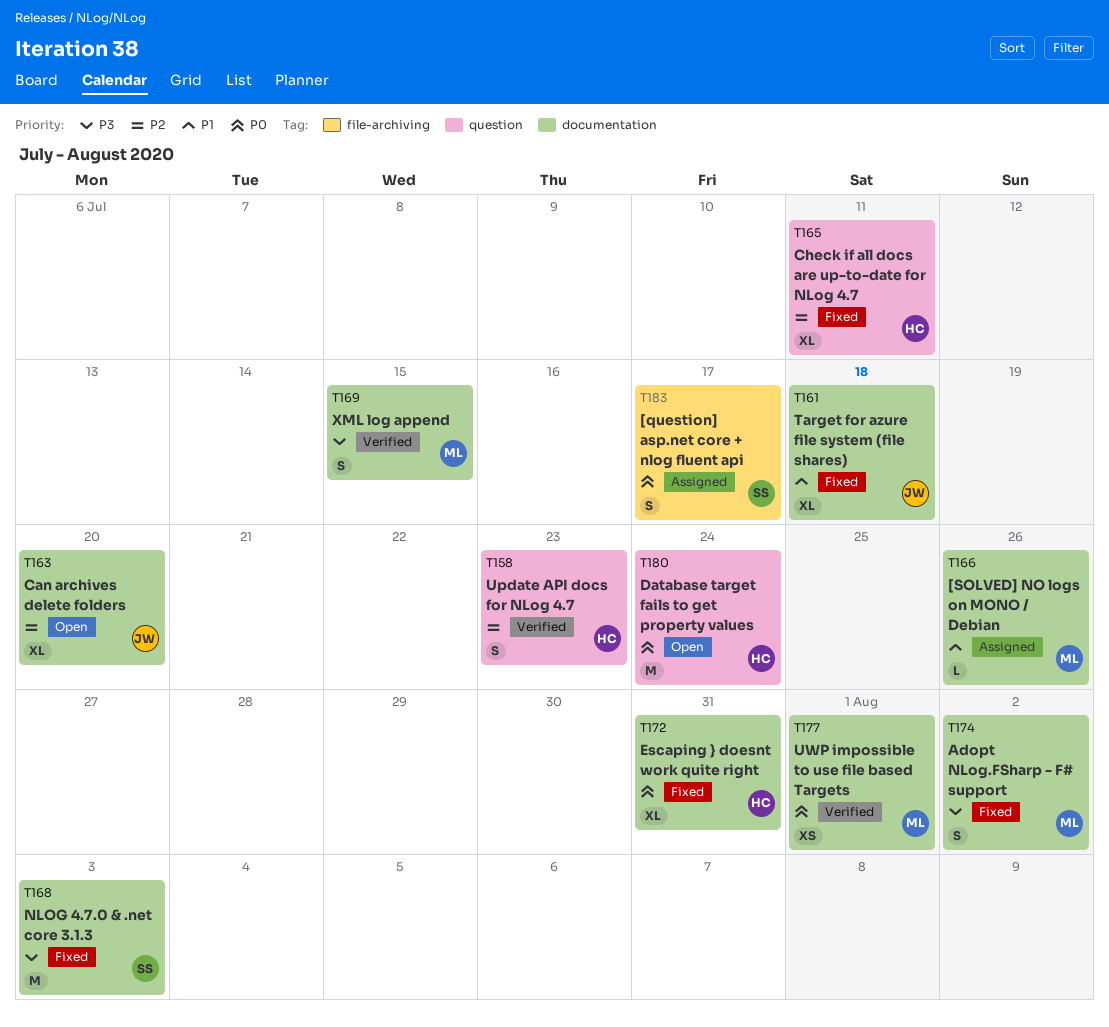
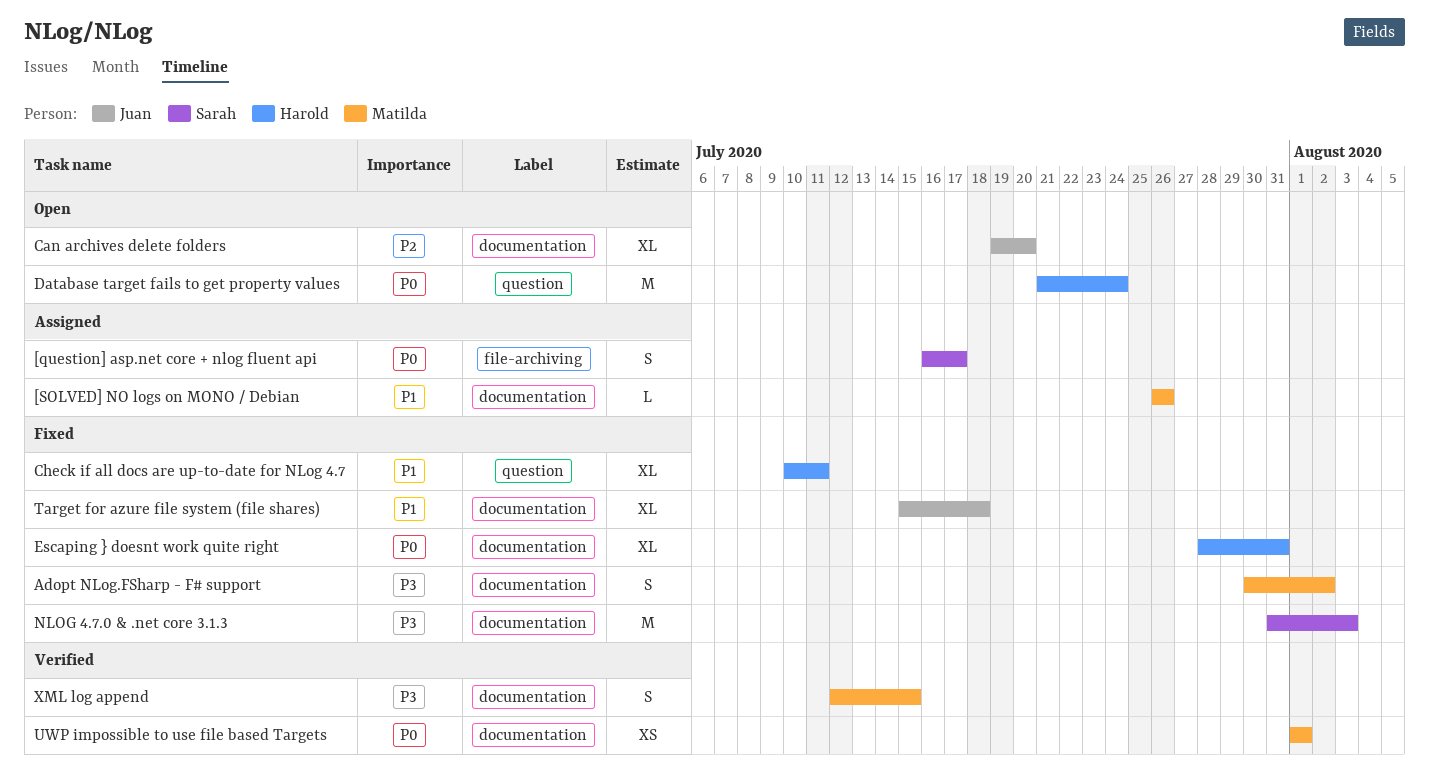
Check if all docs are up-to-date for NLog 4.7, priority: P2 -> P1
Update API docs for NLog 4.7: present -> none

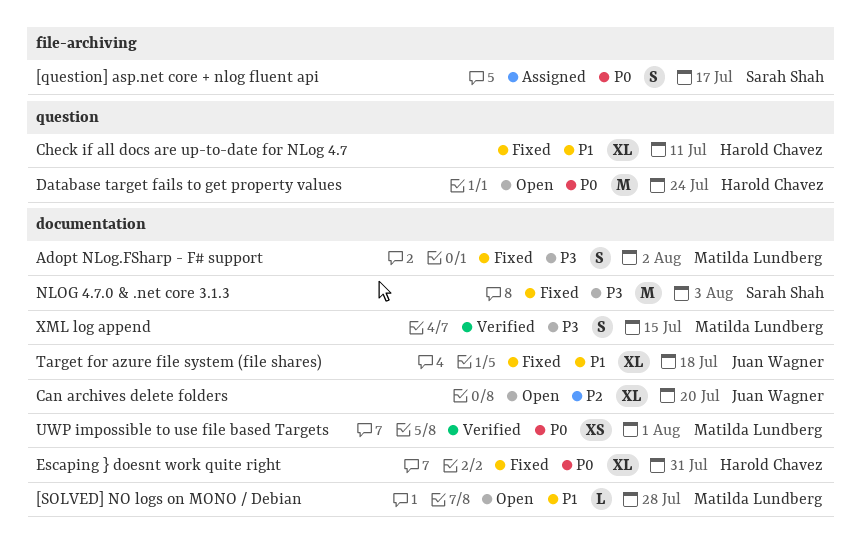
[SOLVED] NO logs on MONO / Debian, status: Assigned -> Open
[SOLVED] NO logs on MONO / Debian, due: Jul 26 -> Jul 28

